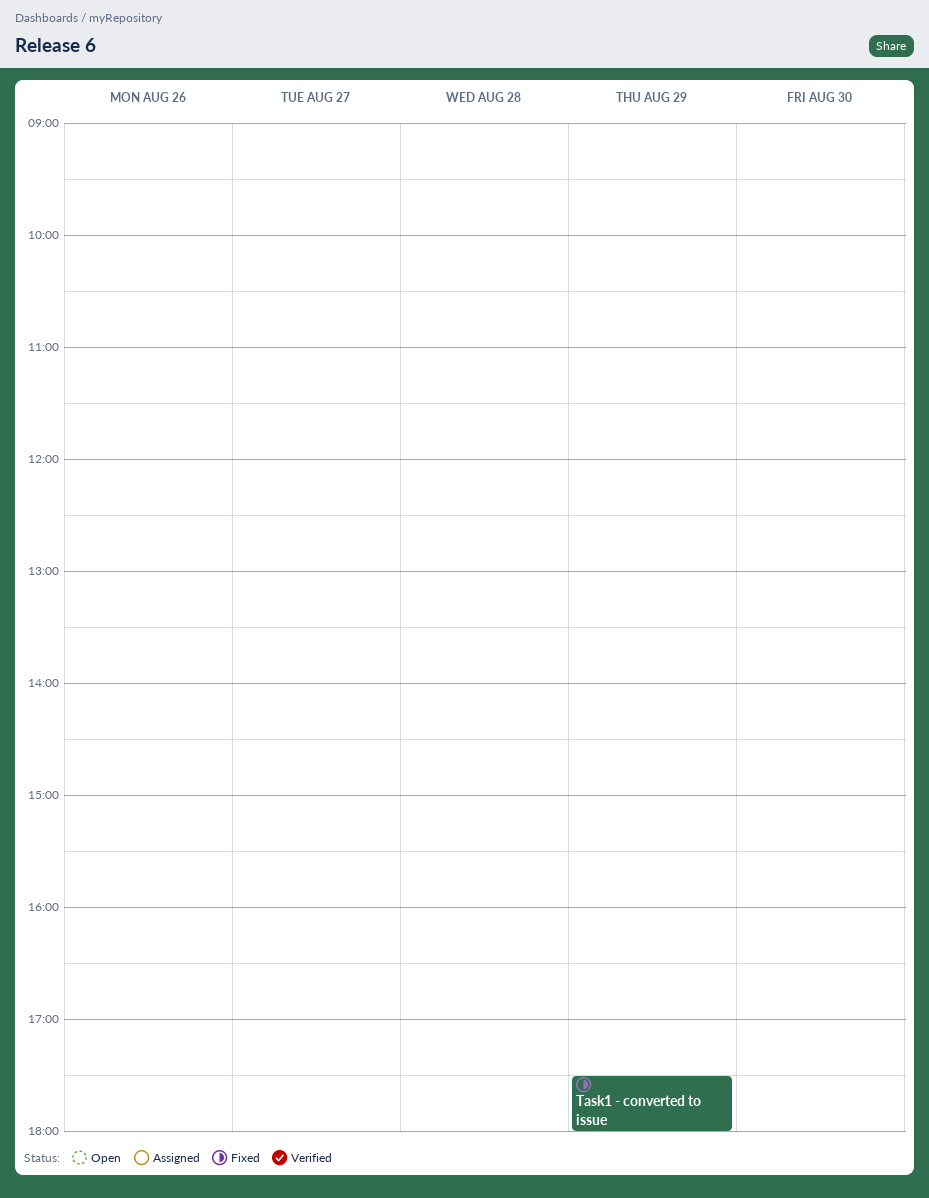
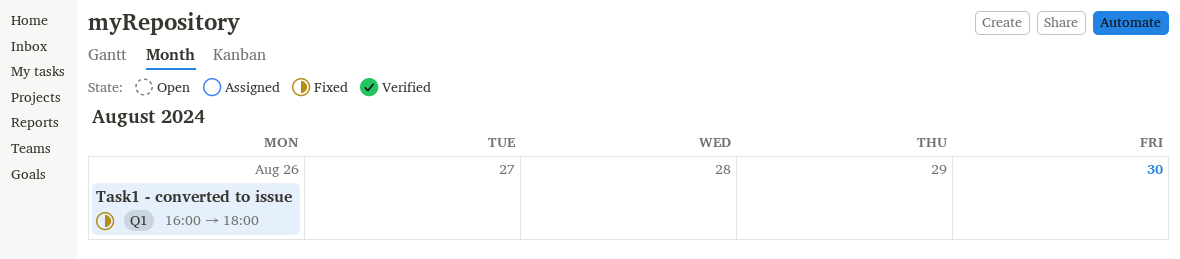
Task1 - converted to issue, day: Aug 29 -> Aug 26
Task1 - converted to issue, begins: 17:30 -> 16:00

